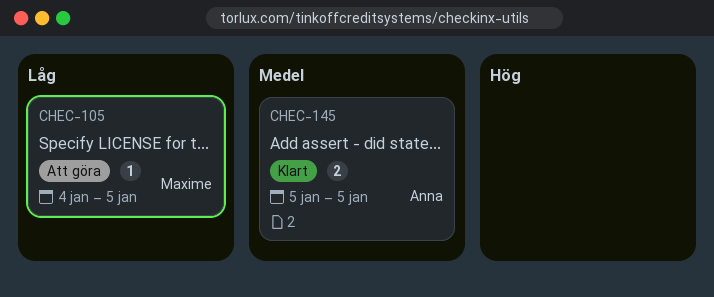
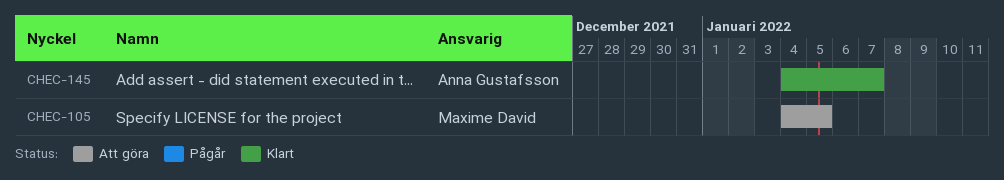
CHEC-145, start: Jan 5 -> Jan 4
CHEC-145, due: Jan 5 -> Jan 7

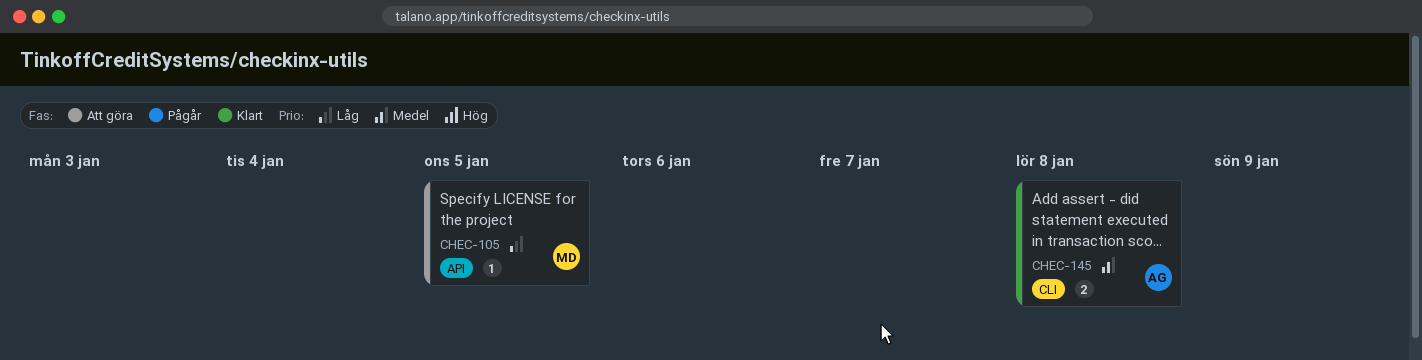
CHEC-145, due: Jan 7 -> Jan 8

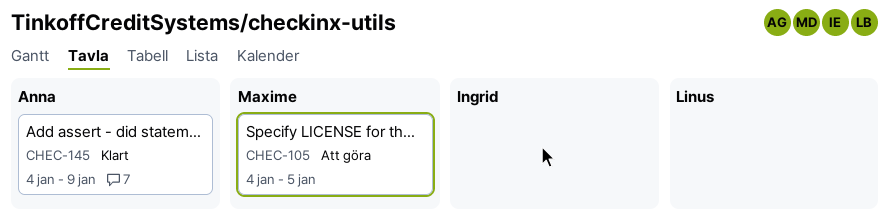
CHEC-145, due: Jan 8 -> Jan 9

